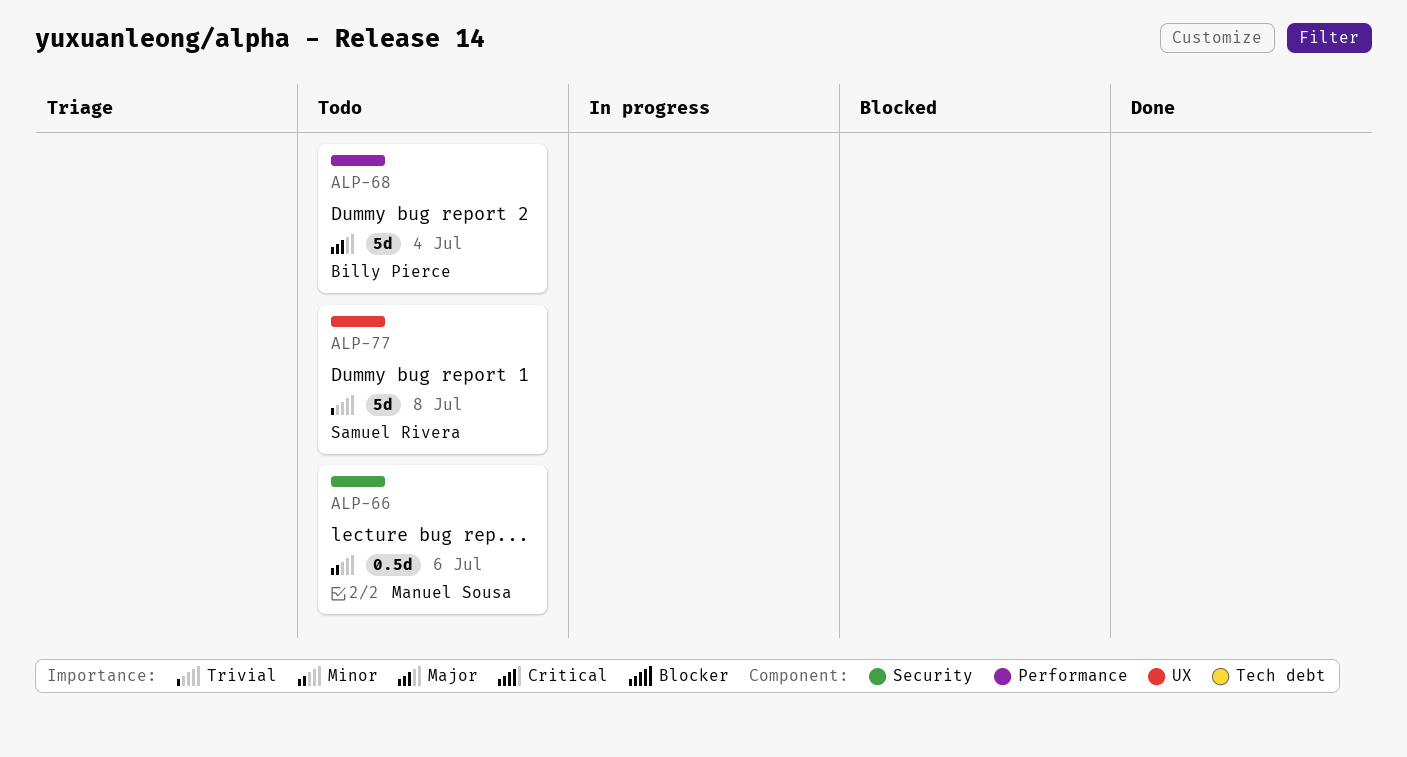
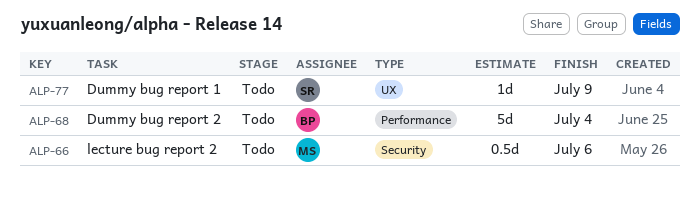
ALP-77, estimate: 5d -> 1d
ALP-77, due: Jul 8 -> Jul 9

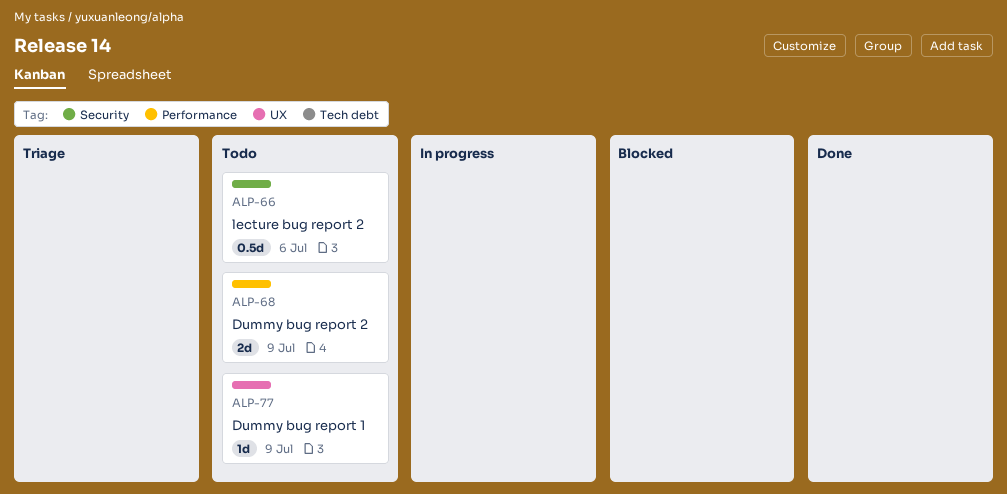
ALP-68, estimate: 5d -> 2d
ALP-68, due: Jul 4 -> Jul 9

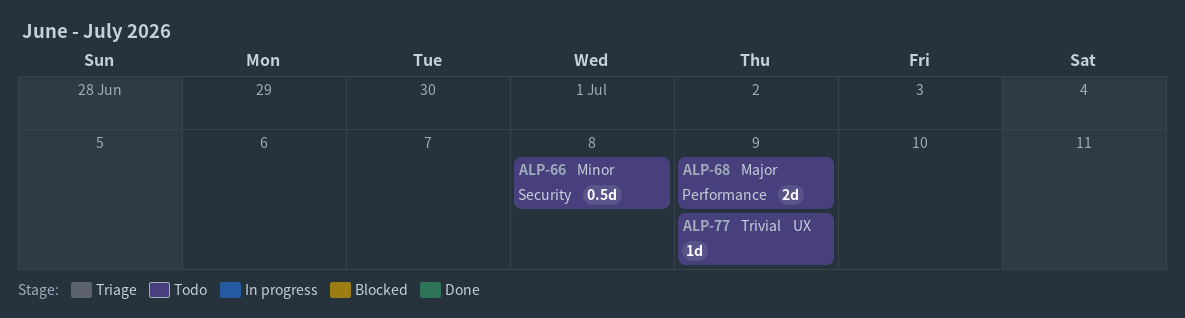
ALP-66, due: Jul 6 -> Jul 8

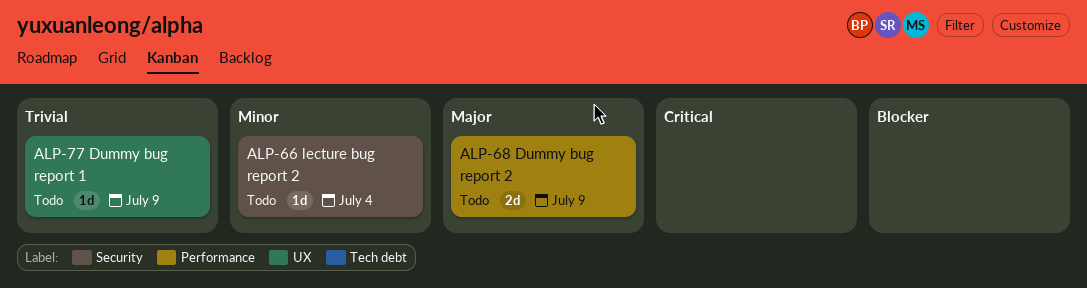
ALP-66, estimate: 0.5d -> 1d
ALP-66, due: Jul 8 -> Jul 4

